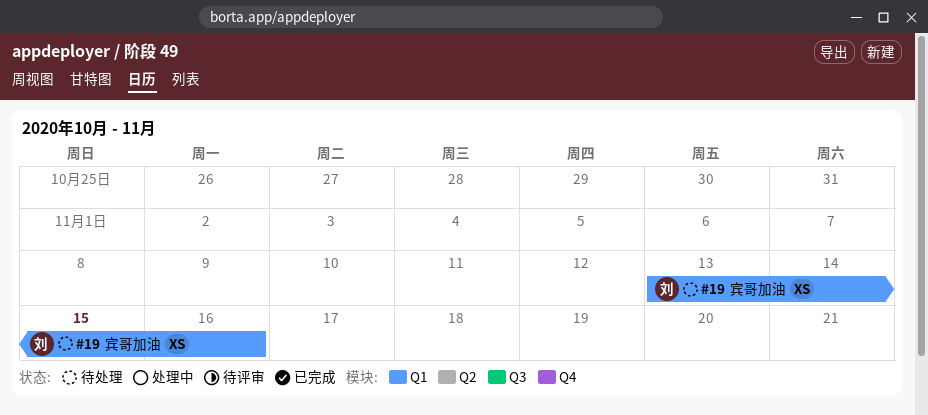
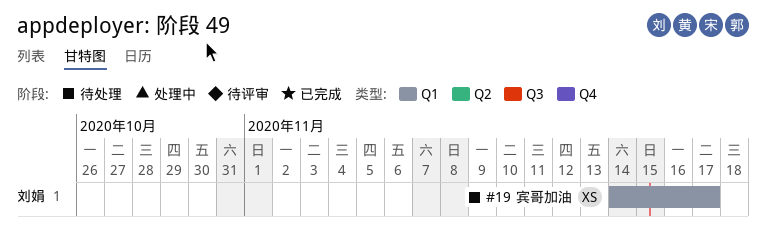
#19, start: Nov 13 -> Nov 14
#19, due: Nov 16 -> Nov 17

